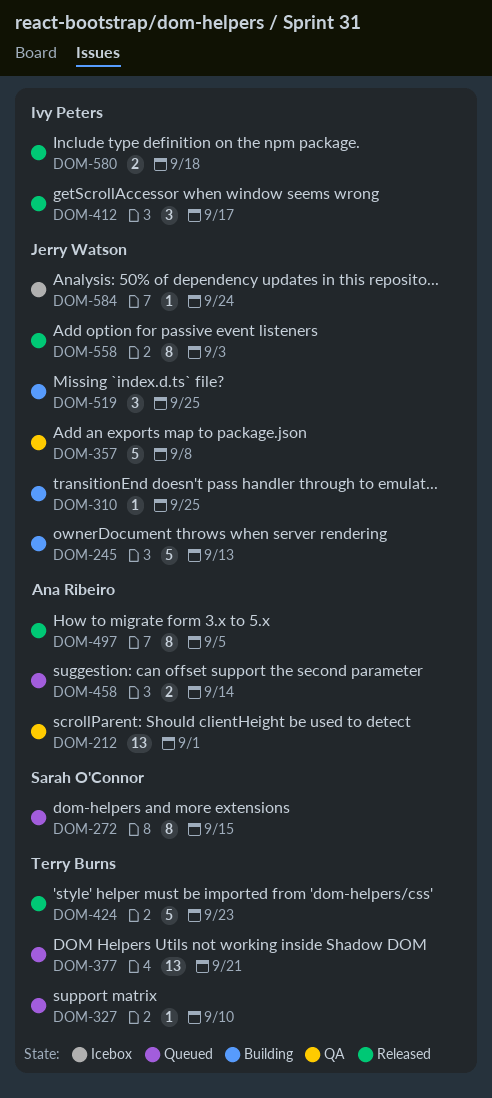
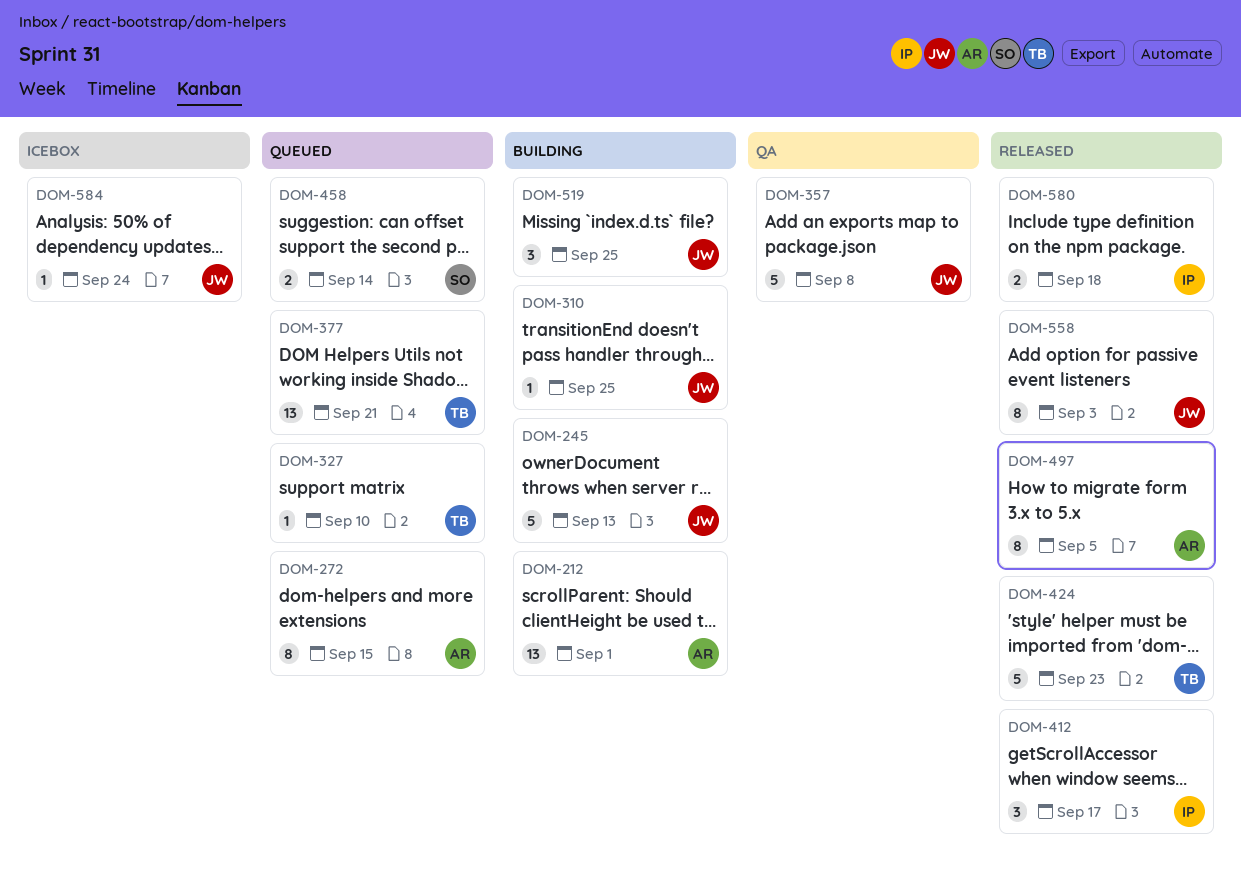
DOM-212, status: QA -> Building
DOM-272, owner: Sarah O'Connor -> Ana Ribeiro
DOM-458, owner: Ana Ribeiro -> Sarah O'Connor

